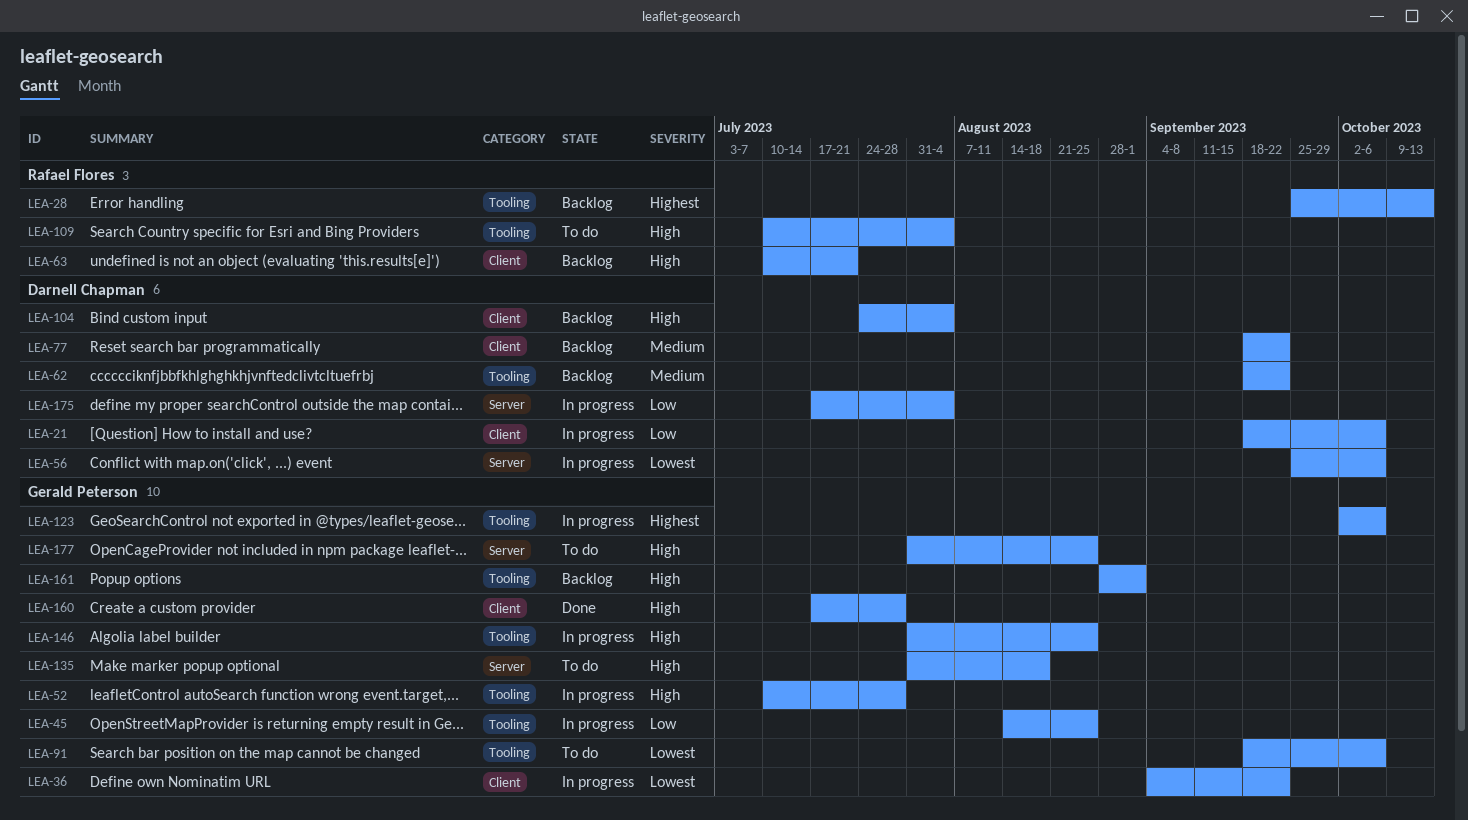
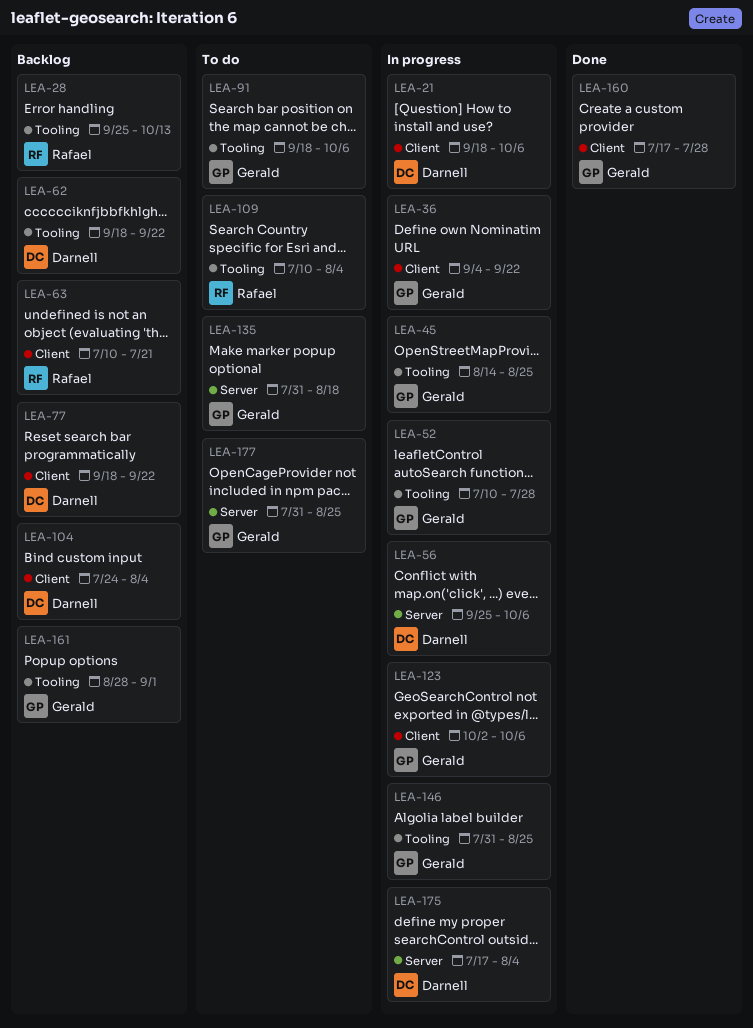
LEA-123, label: Tooling -> Client

